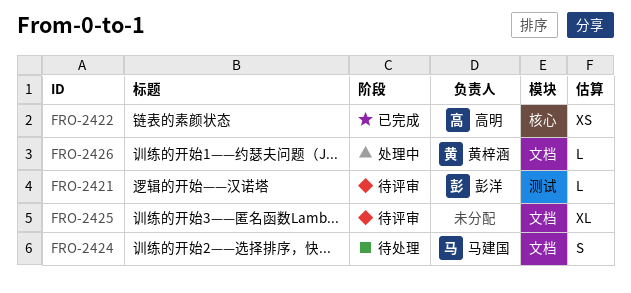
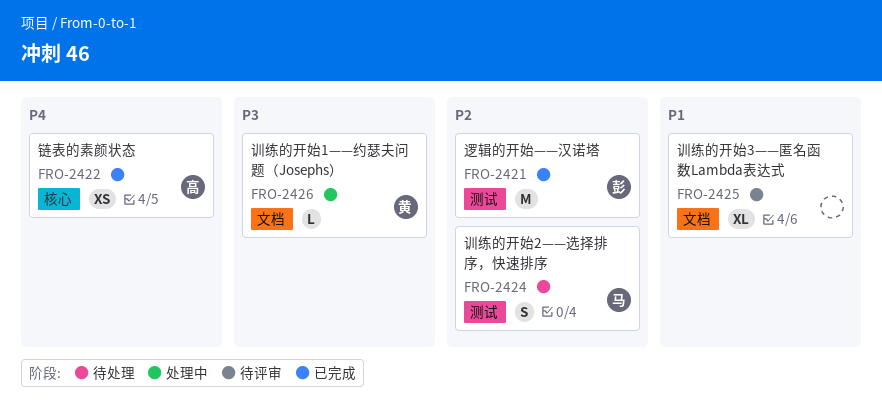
FRO-2421, status: 待评审 -> 已完成
FRO-2421, estimate: L -> M
FRO-2424, label: 文档 -> 测试

